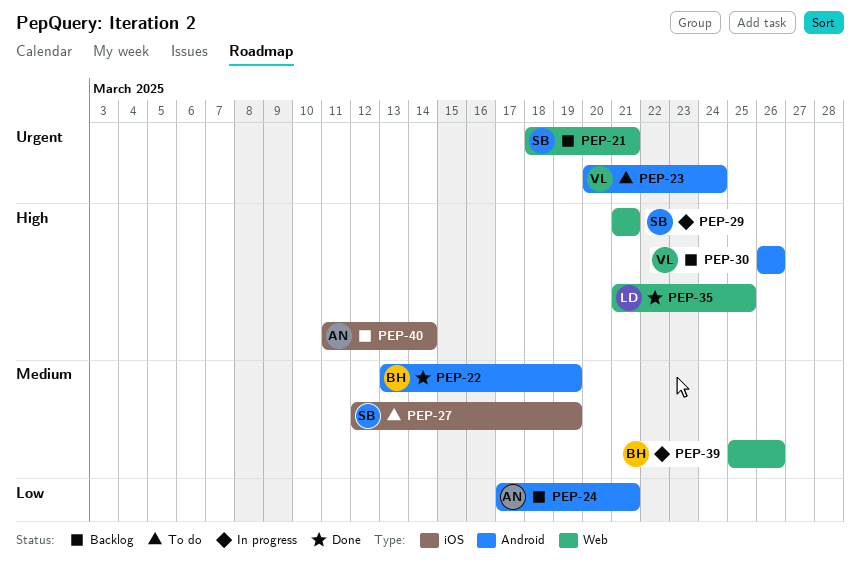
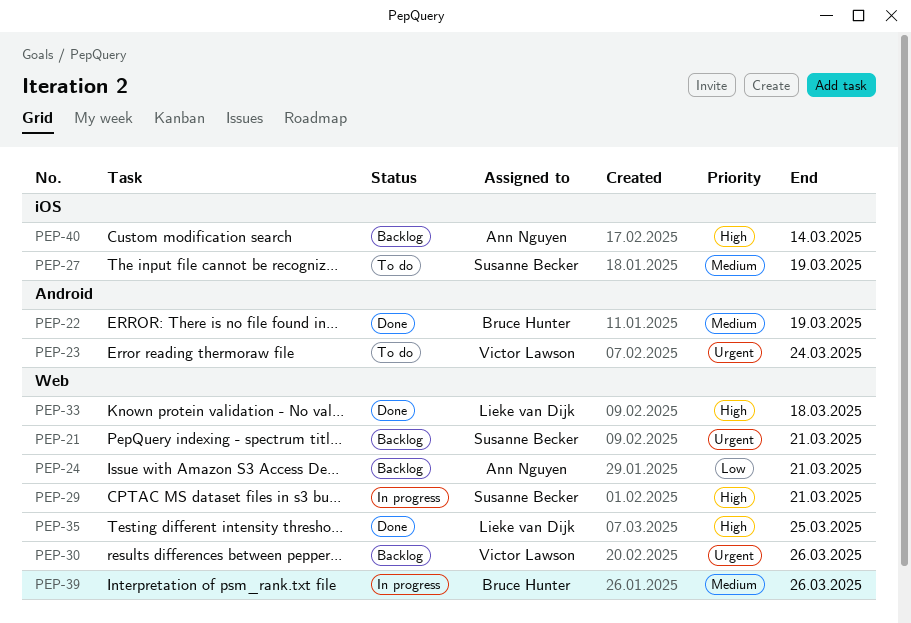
PEP-24, label: Android -> Web
PEP-30, priority: High -> Urgent
PEP-30, label: Android -> Web
PEP-33: none -> present

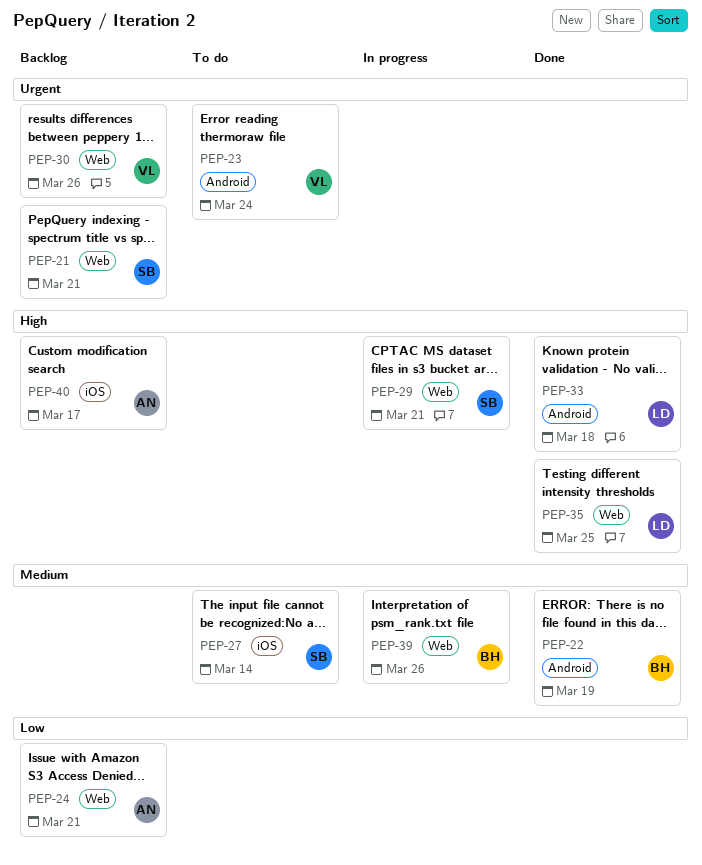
PEP-27, due: Mar 19 -> Mar 14
PEP-33, label: Web -> Android
PEP-40, due: Mar 14 -> Mar 17

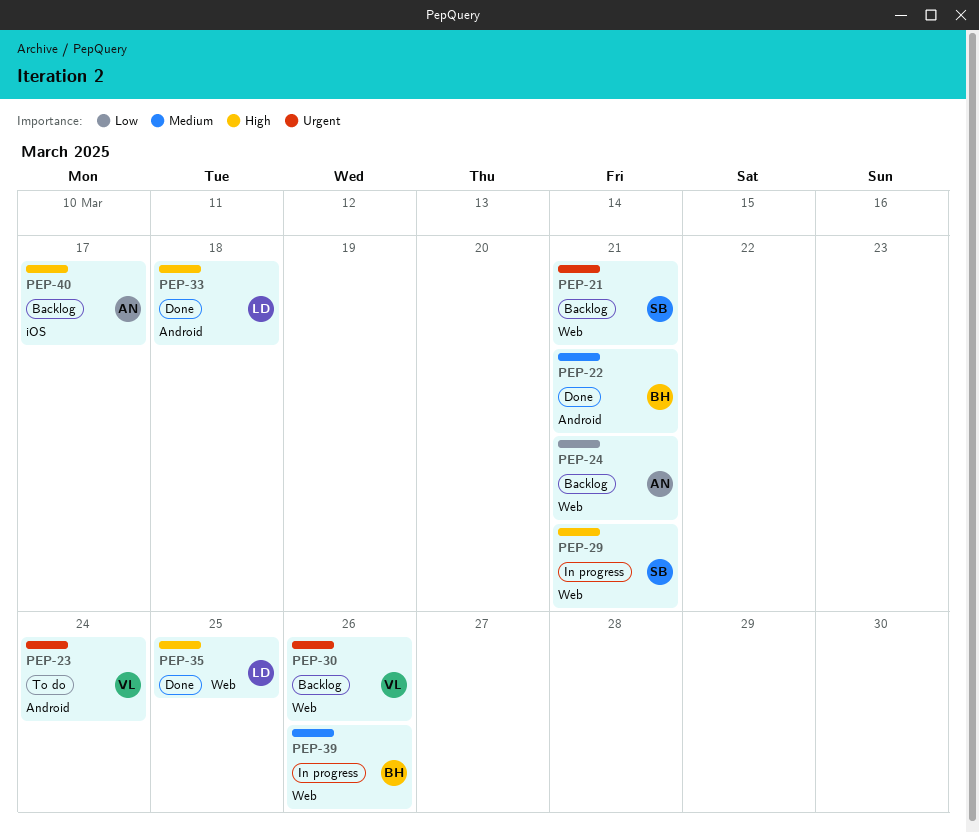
PEP-22, due: Mar 19 -> Mar 21
PEP-27: present -> none

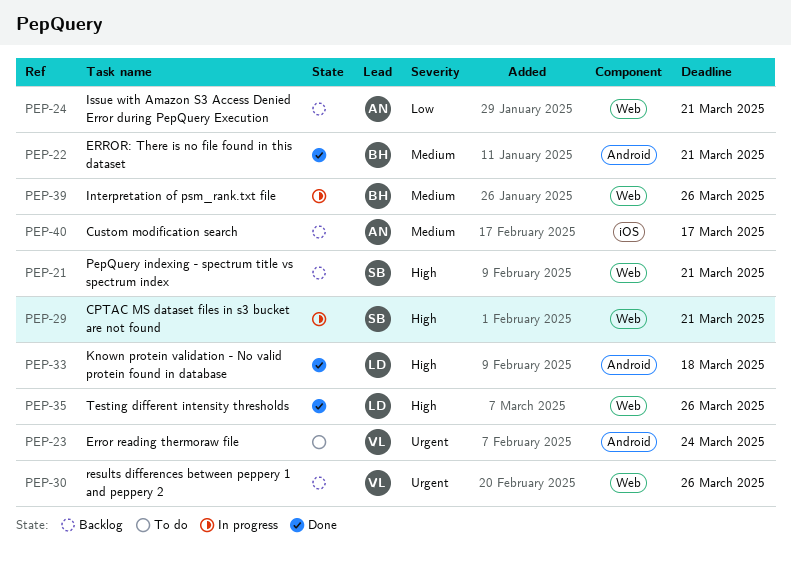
PEP-21, priority: Urgent -> High
PEP-35, due: Mar 25 -> Mar 26
PEP-40, priority: High -> Medium

